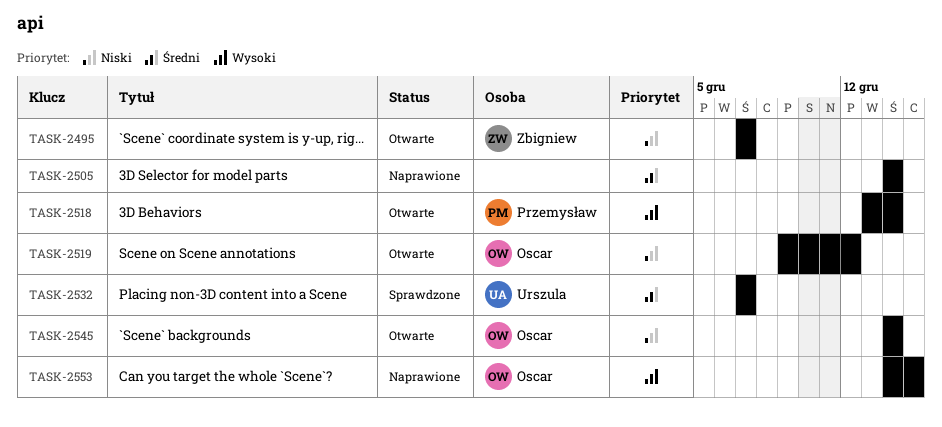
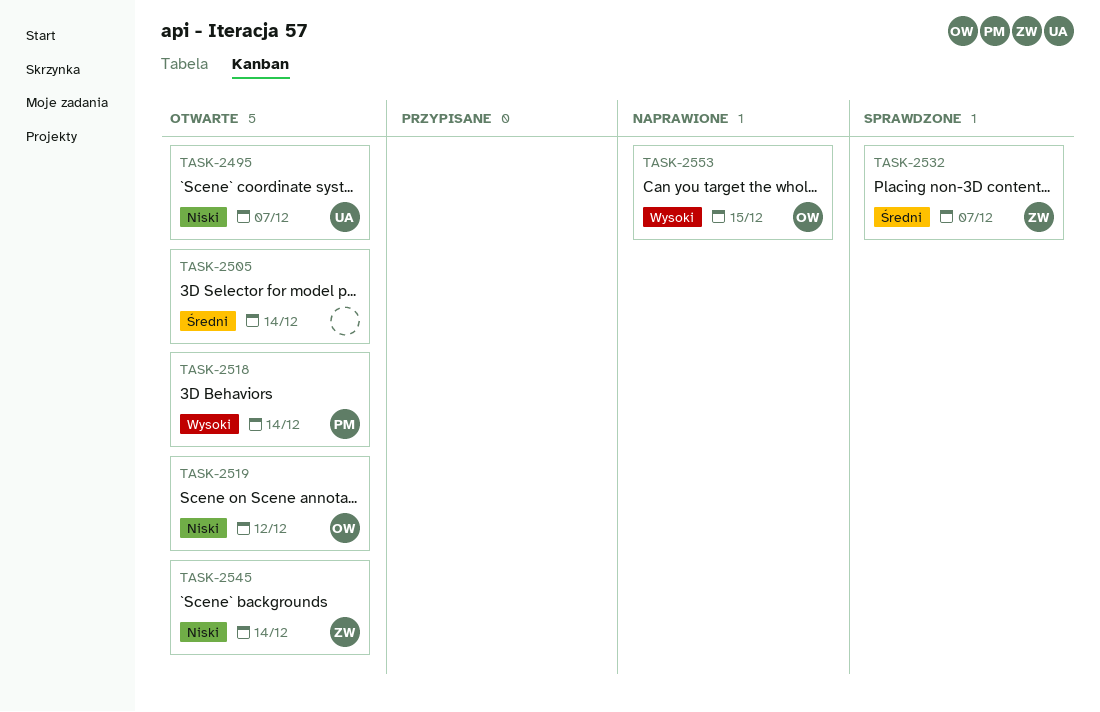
TASK-2495, owner: Zbigniew -> Urszula
TASK-2505, status: Naprawione -> Otwarte
TASK-2532, owner: Urszula -> Zbigniew
TASK-2545, owner: Oscar -> Zbigniew

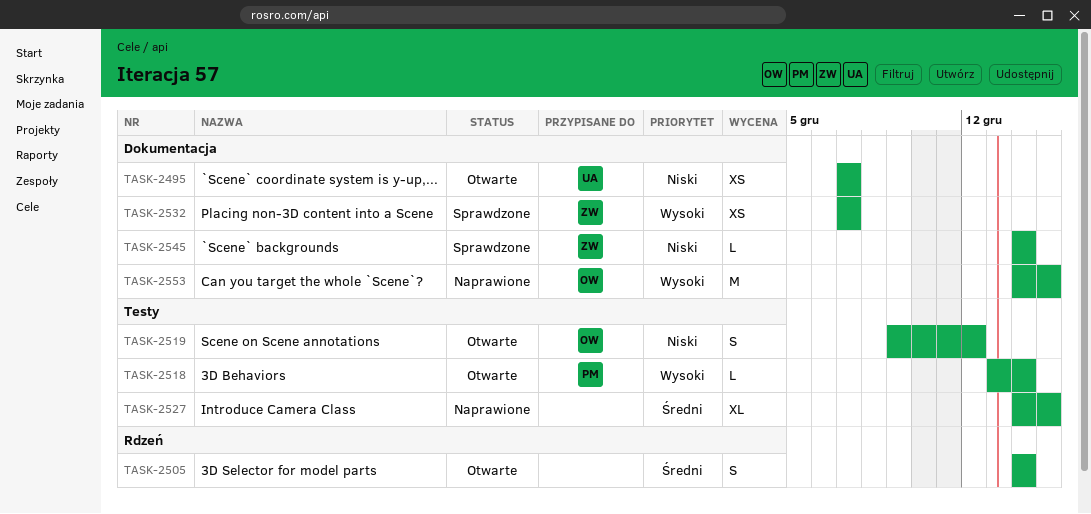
TASK-2527: none -> present
TASK-2532, priority: Średni -> Wysoki
TASK-2545, status: Otwarte -> Sprawdzone

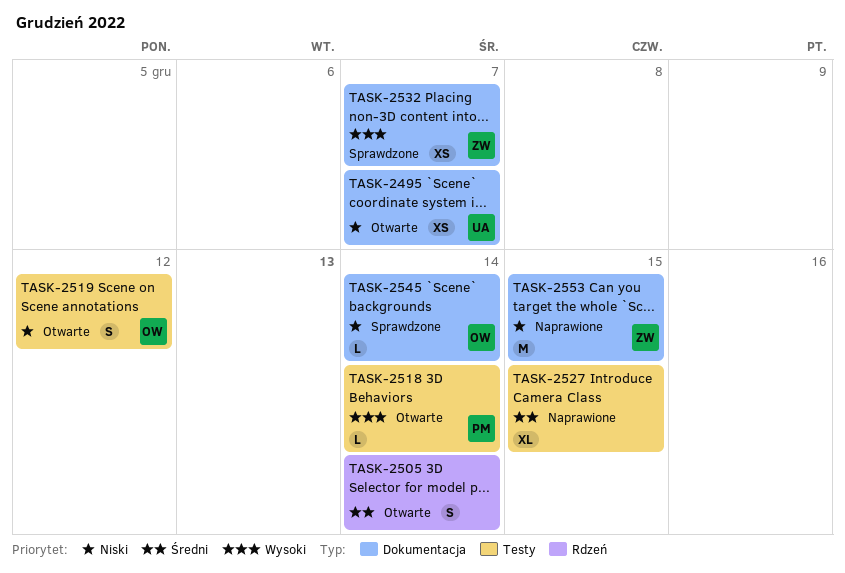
TASK-2545, owner: ZW -> OW
TASK-2553, owner: OW -> ZW
TASK-2553, priority: Wysoki -> Niski

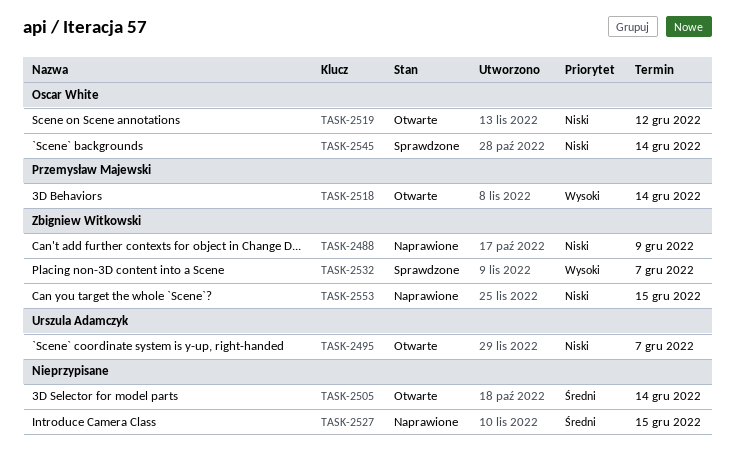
TASK-2488: none -> present

